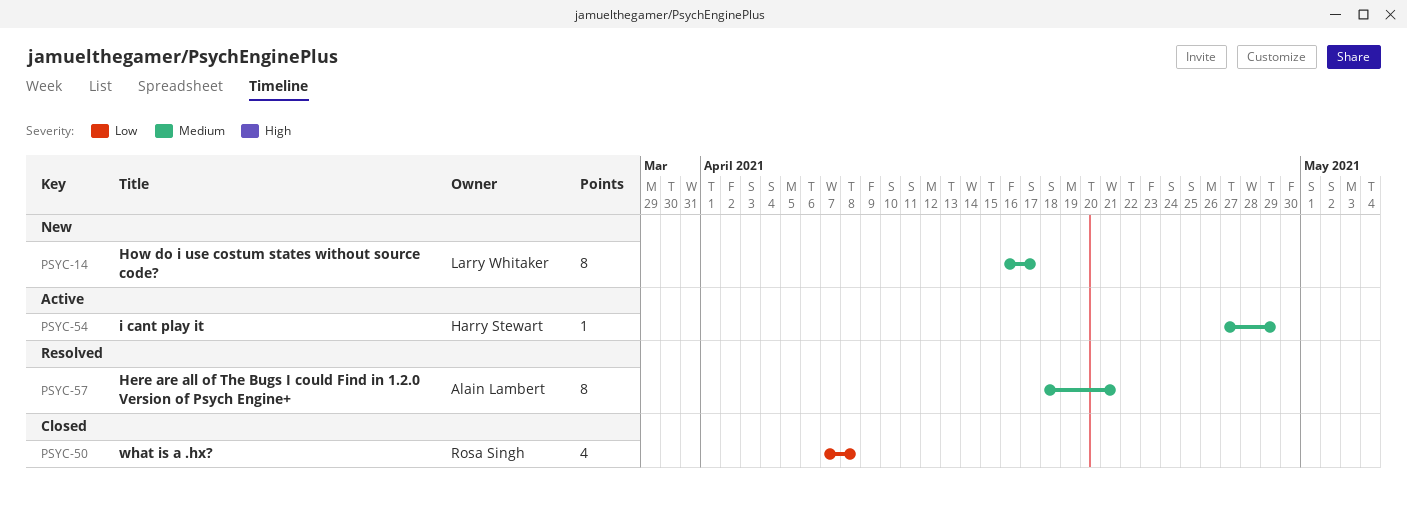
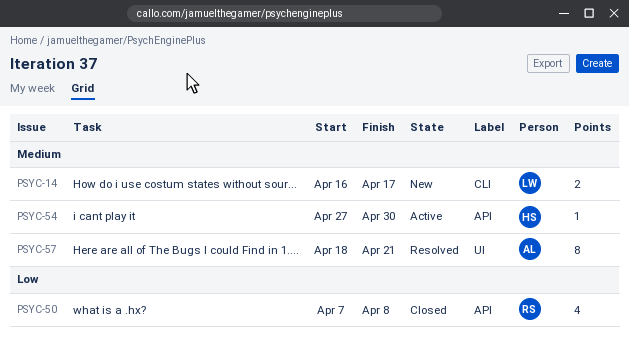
PSYC-14, estimate: 8 -> 2
PSYC-54, due: Apr 29 -> Apr 30

